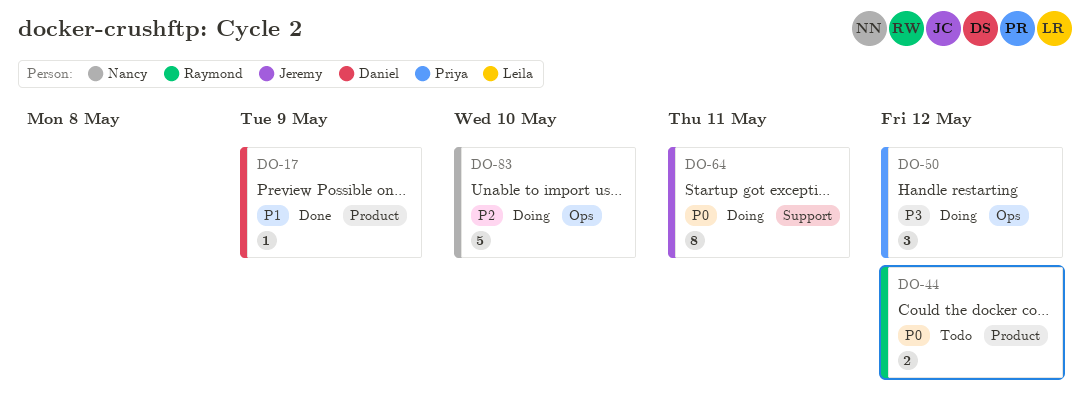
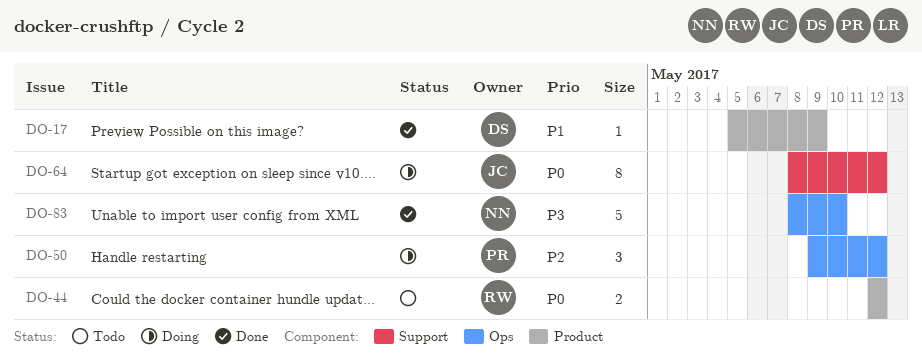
DO-50, priority: P3 -> P2
DO-64, due: May 11 -> May 12
DO-83, status: Doing -> Done
DO-83, priority: P2 -> P3

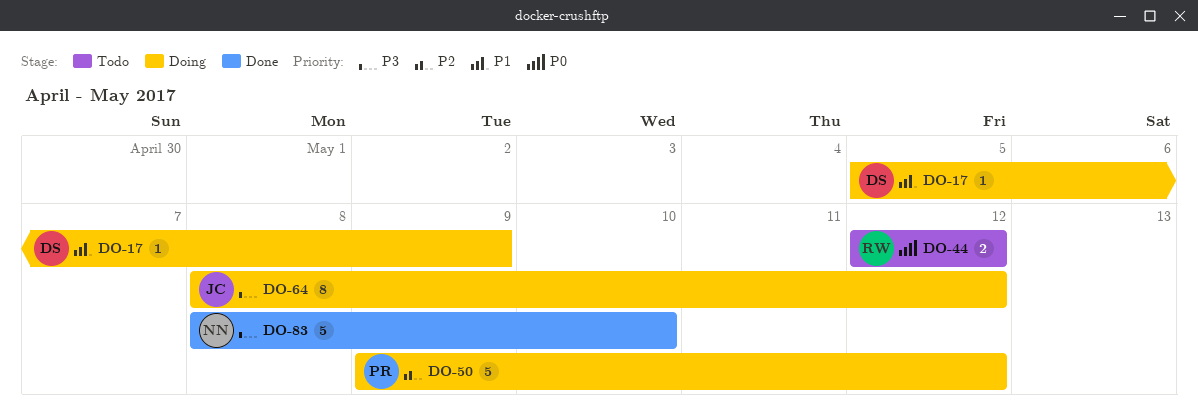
DO-17, status: Done -> Doing
DO-50, estimate: 3 -> 5
DO-64, priority: P0 -> P3

